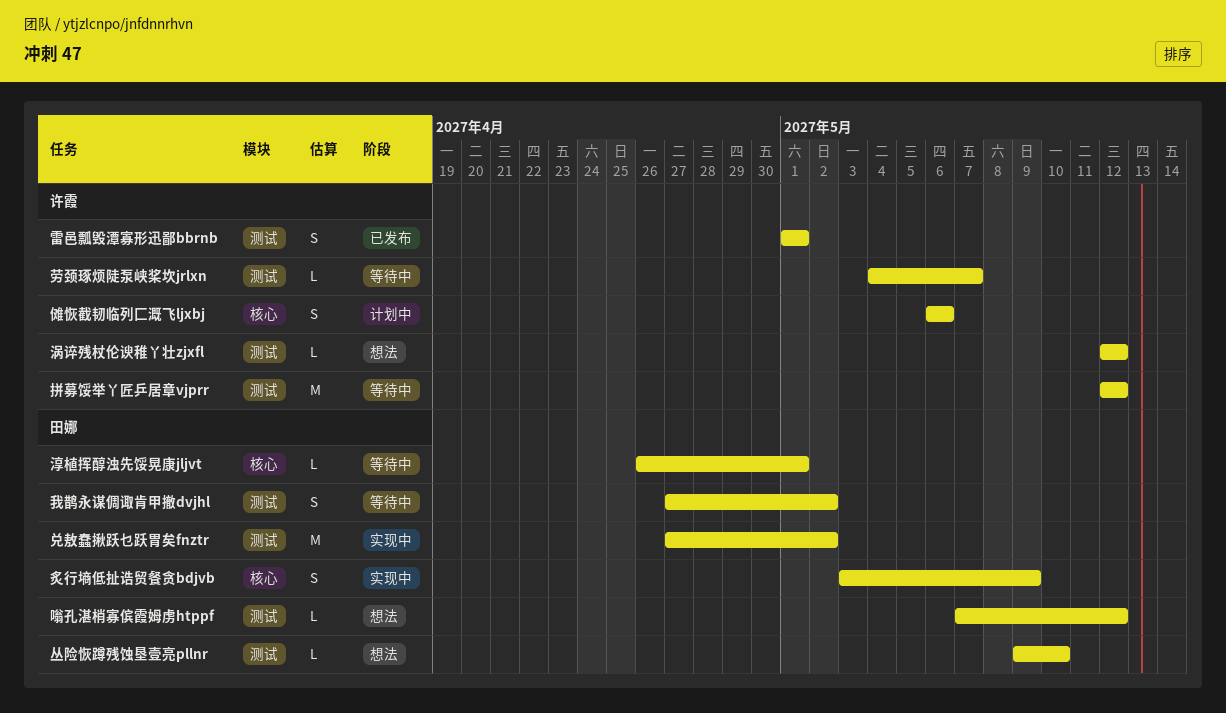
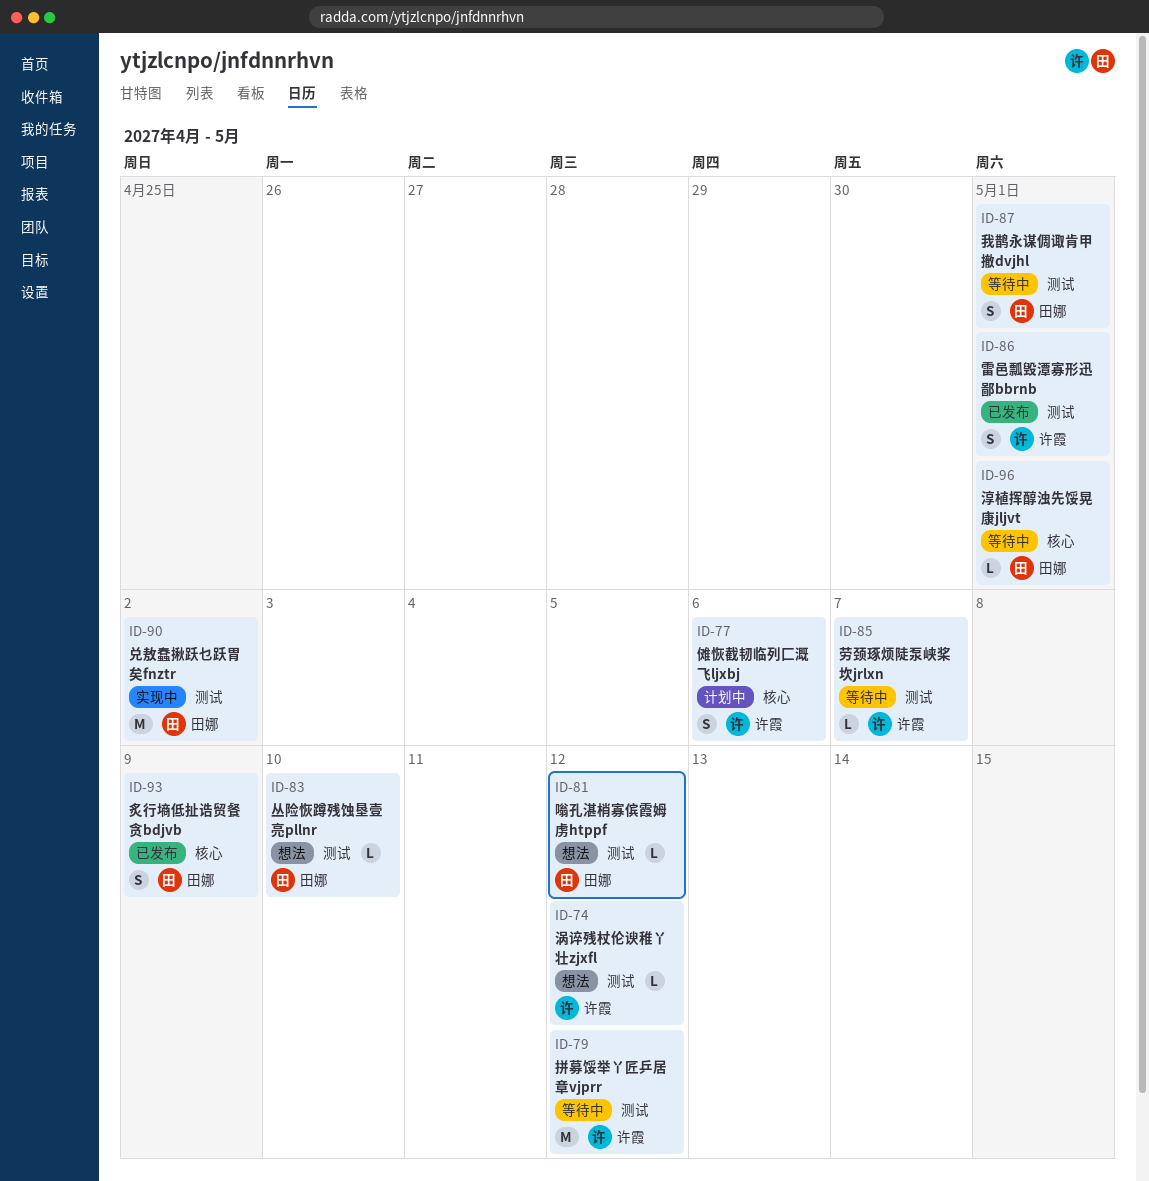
我鹊永谋倜诹肯甲撤dvjhl, due: May 2 -> May 1
炙行墒低扯诰贸餐贪bdjvb, status: 实现中 -> 已发布

